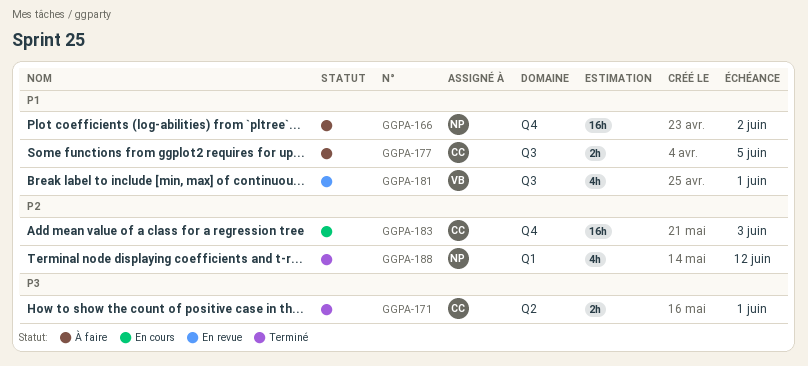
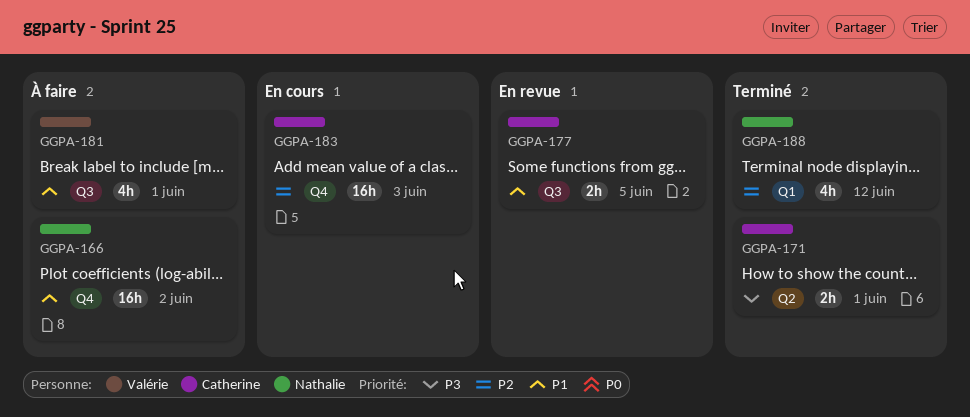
GGPA-177, status: À faire -> En revue
GGPA-181, status: En revue -> À faire

